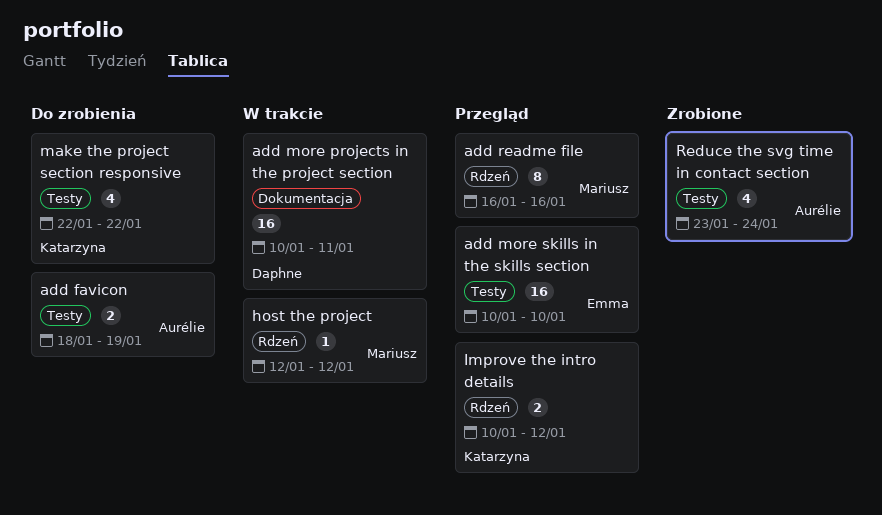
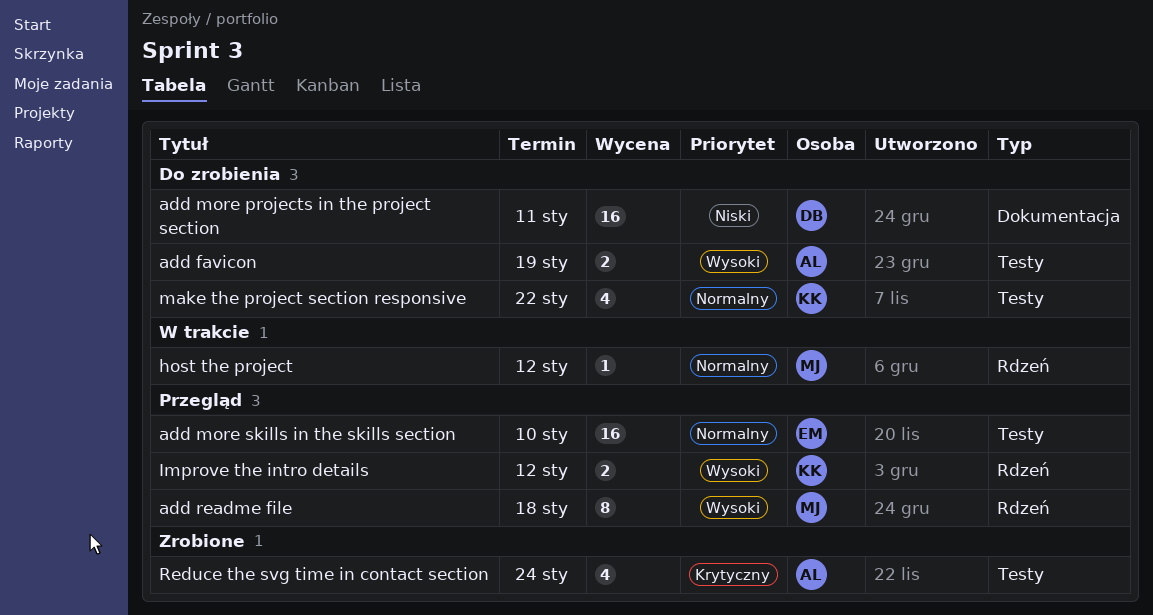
add more projects in the project section, status: W trakcie -> Do zrobienia
add readme file, due: Jan 16 -> Jan 18

